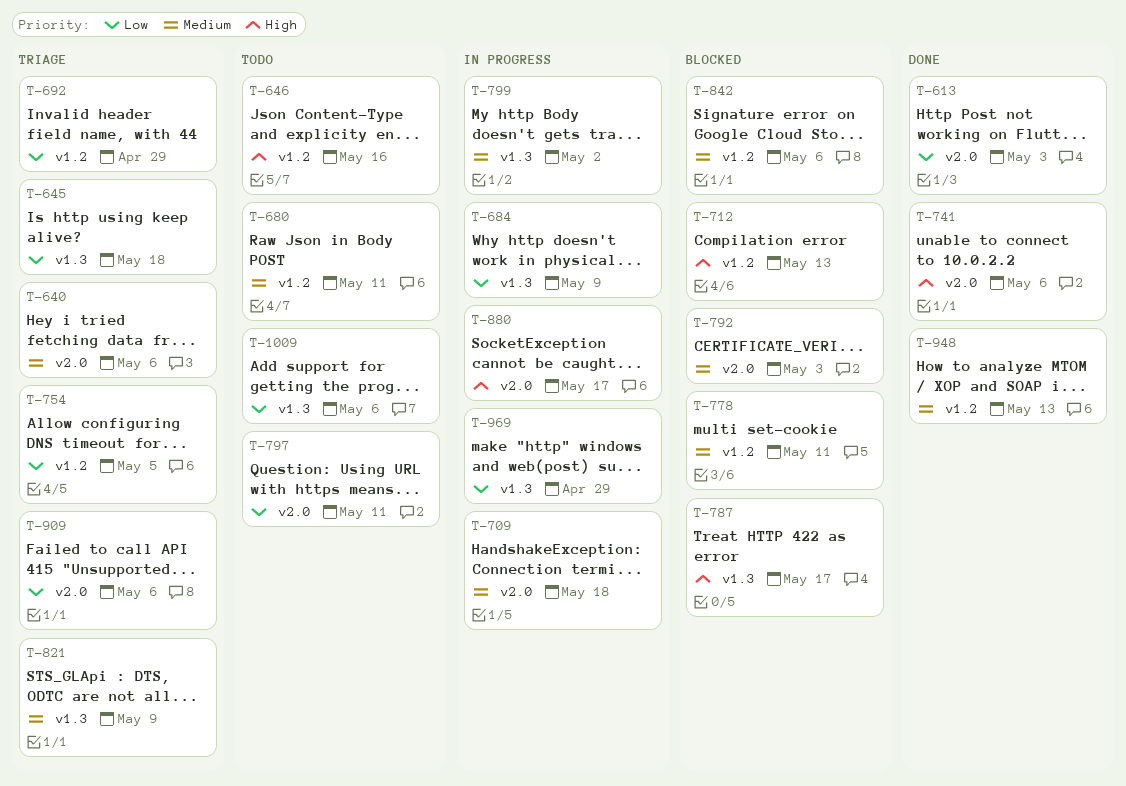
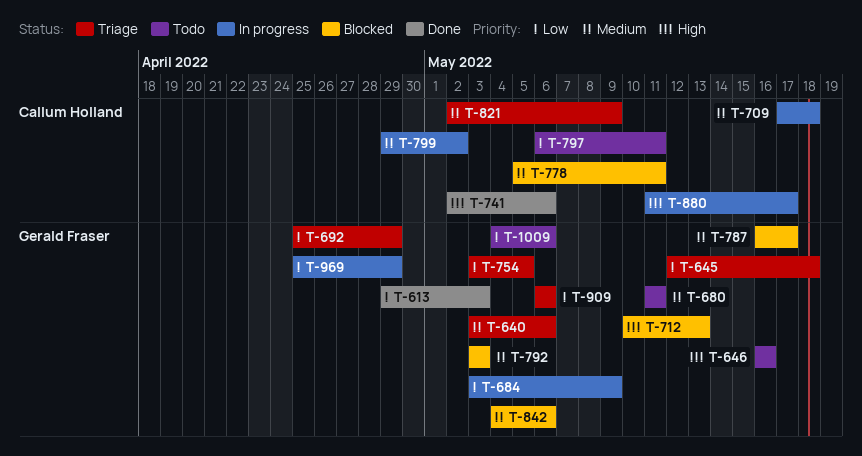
T-787, priority: High -> Medium
T-948: present -> none

